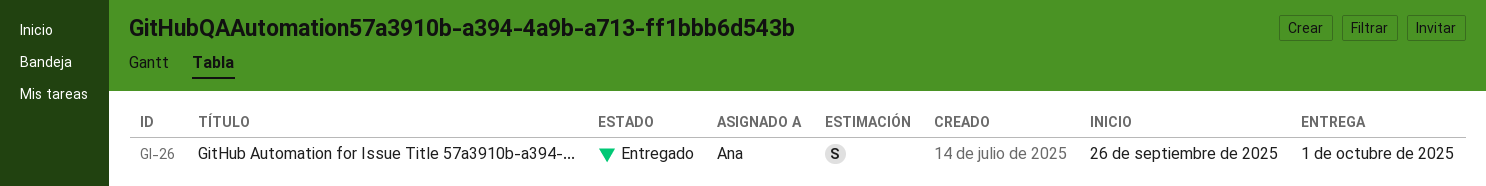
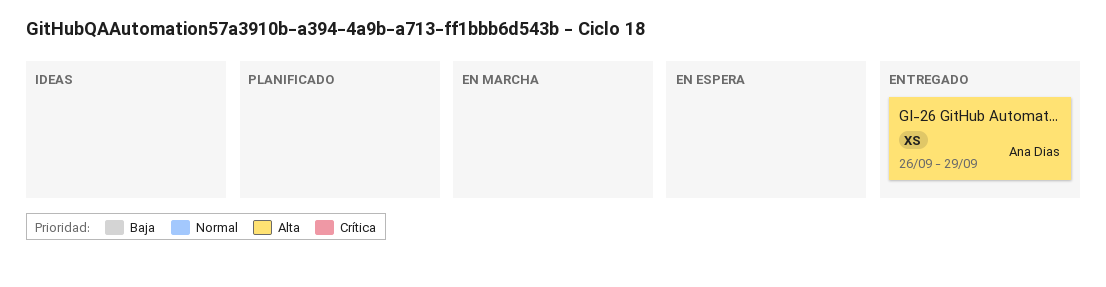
GI-26, estimate: S -> XS
GI-26, due: Oct 1 -> Sep 29

